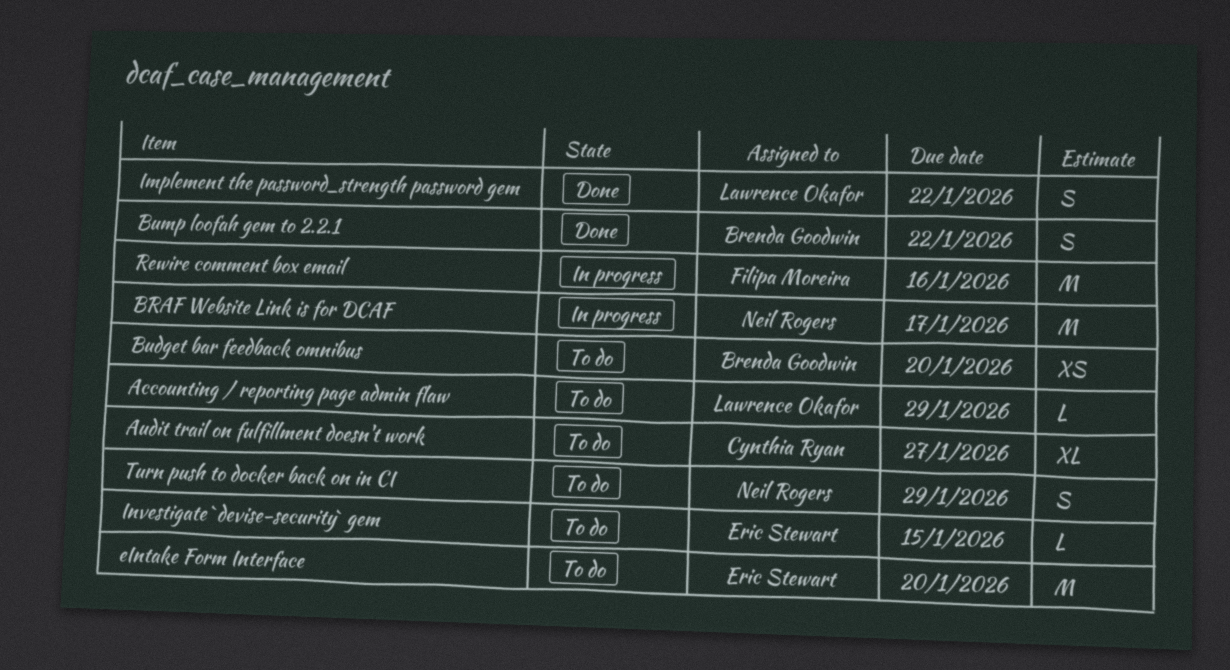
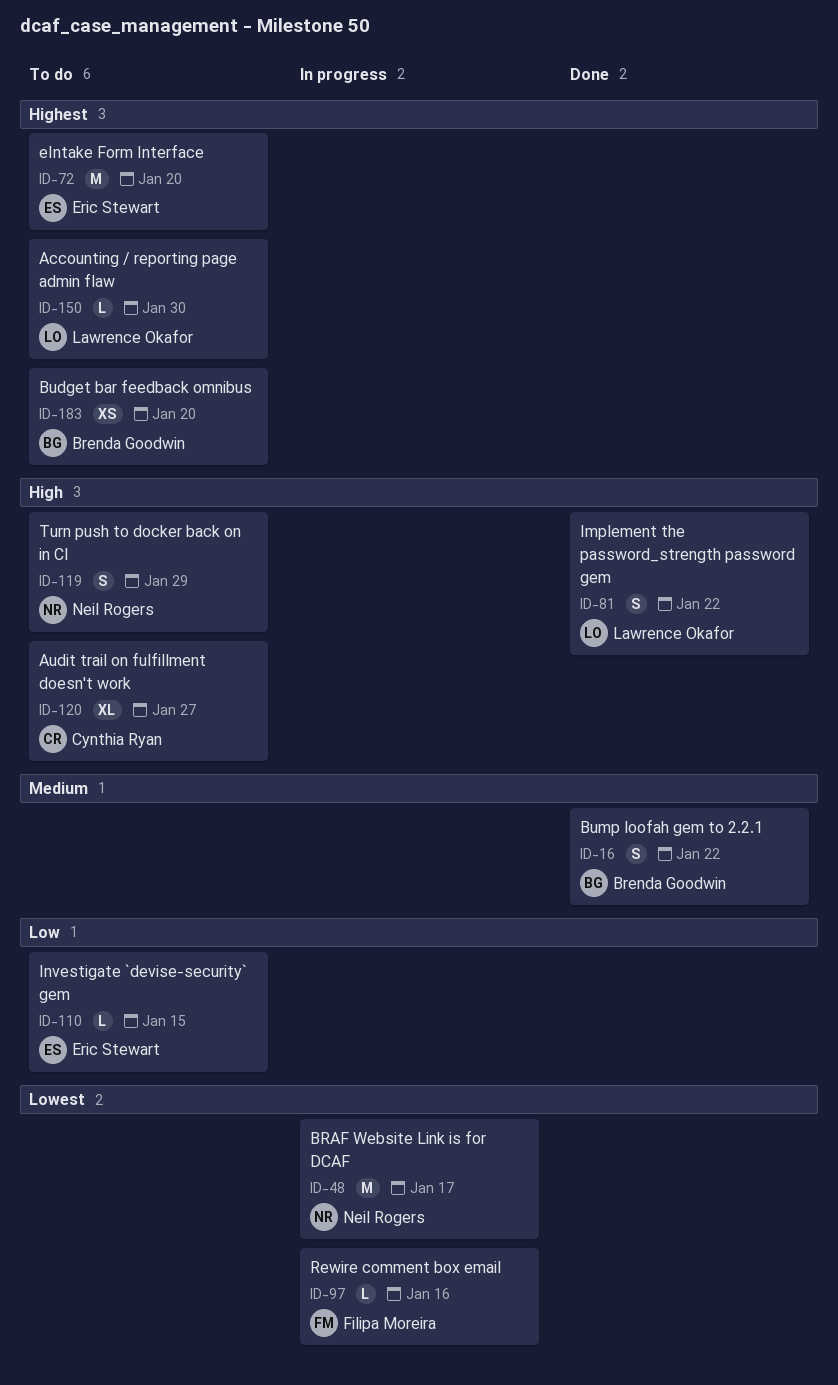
Accounting / reporting page admin flaw, due: Jan 29 -> Jan 30
Rewire comment box email, estimate: M -> L

